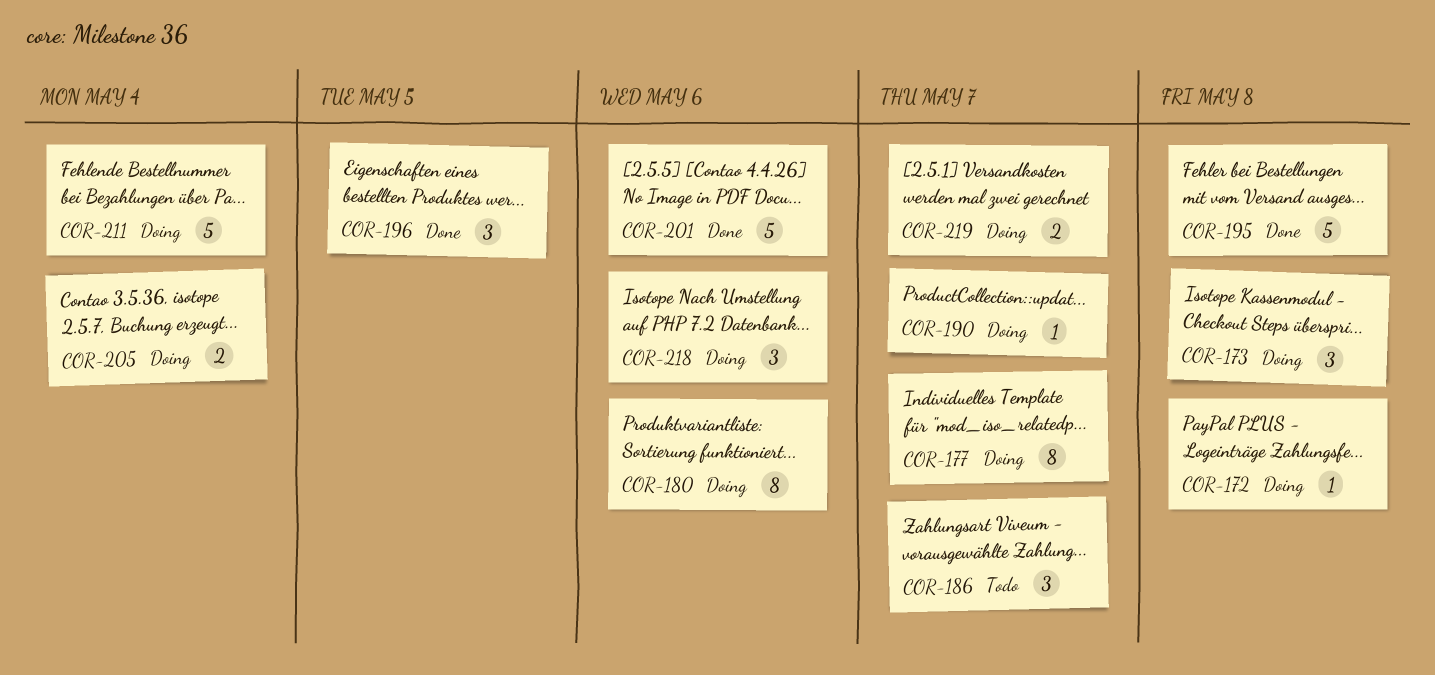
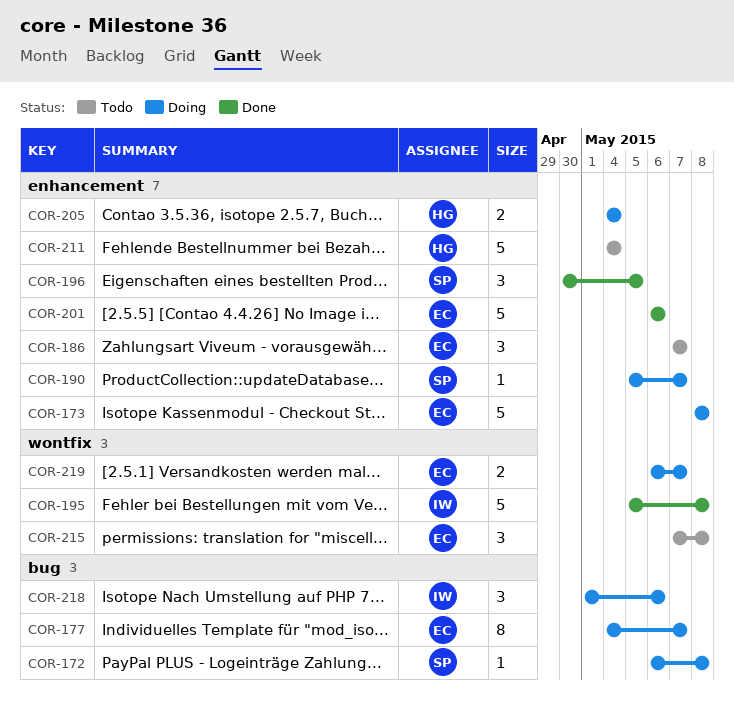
COR-173, estimate: 3 -> 5
COR-180: present -> none
COR-211, status: Doing -> Todo
COR-215: none -> present

